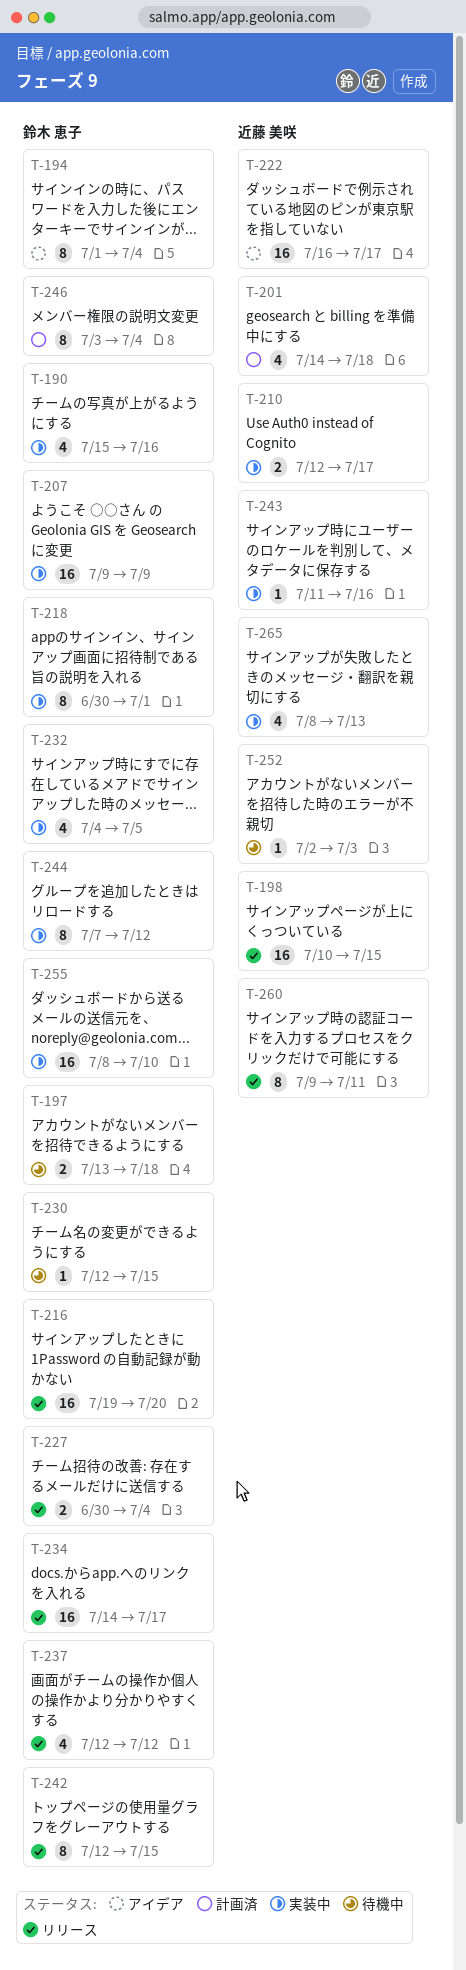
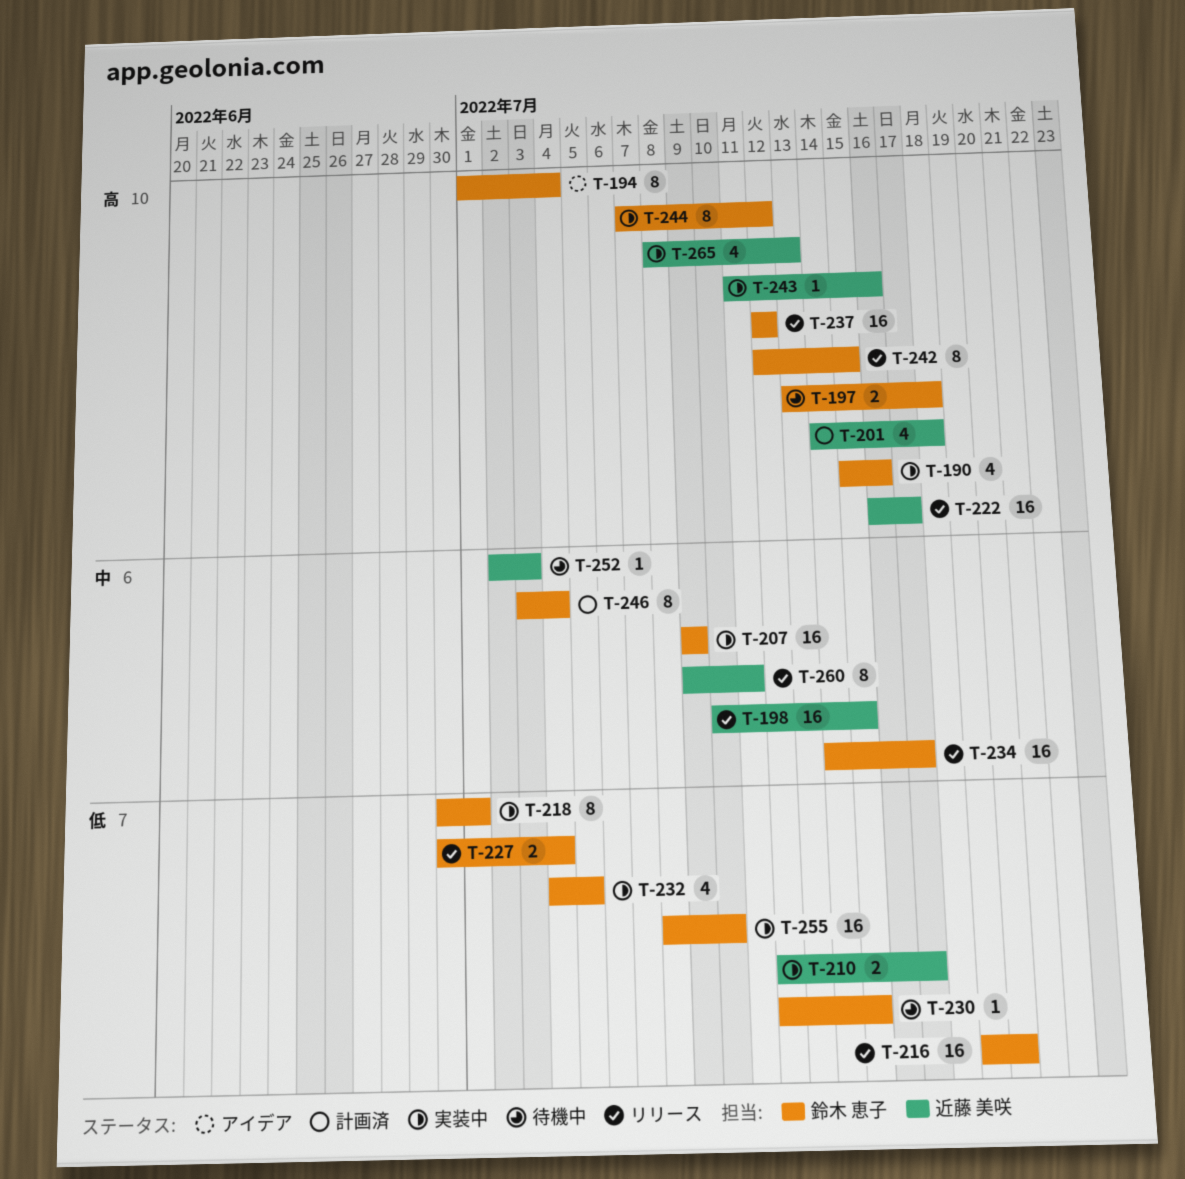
T-222, status: アイデア -> リリース
T-237, estimate: 4 -> 16

